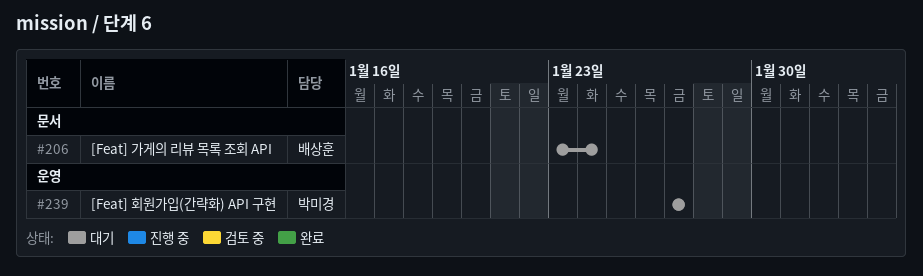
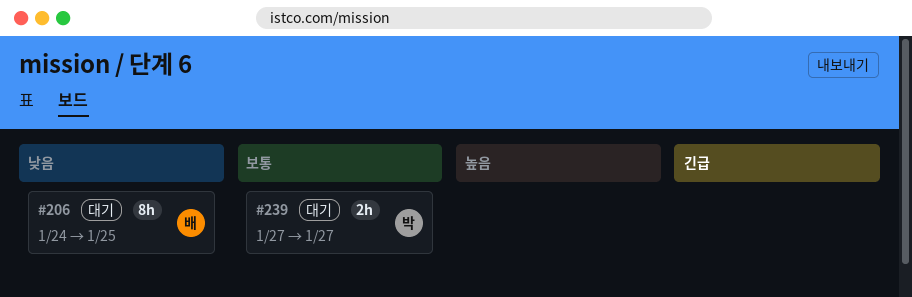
#206, start: Jan 23 -> Jan 24
#206, due: Jan 24 -> Jan 25

